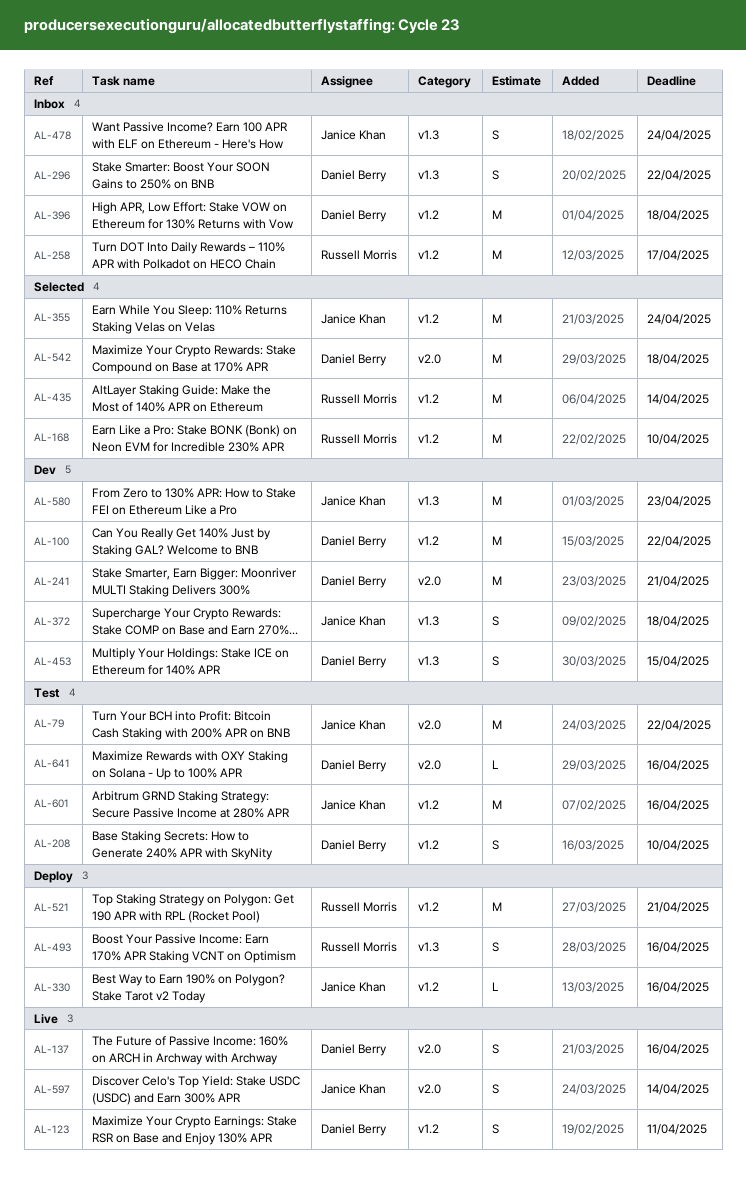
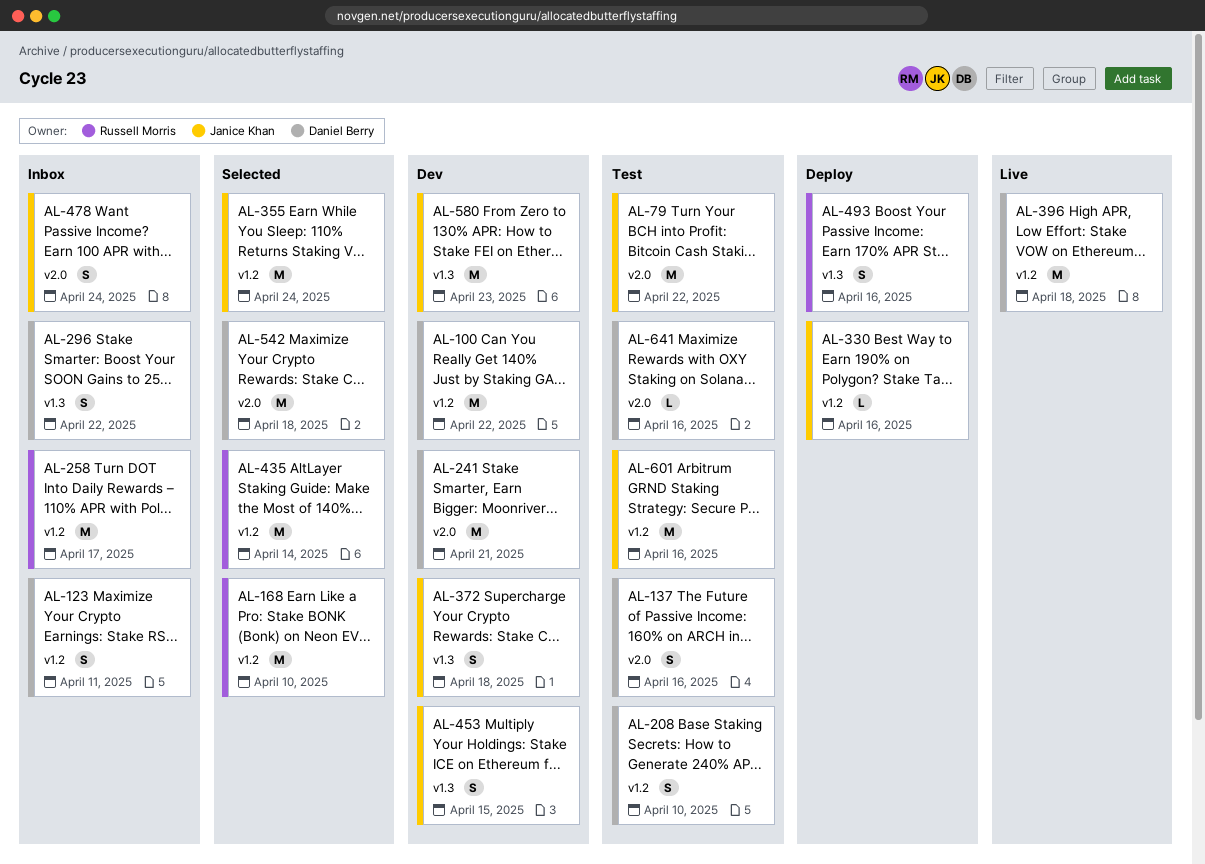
AL-123, status: Live -> Inbox
AL-137, status: Live -> Test
AL-396, status: Inbox -> Live
AL-453, owner: Daniel Berry -> Janice Khan
AL-478, label: v1.3 -> v2.0
AL-521: present -> none
AL-597: present -> none

